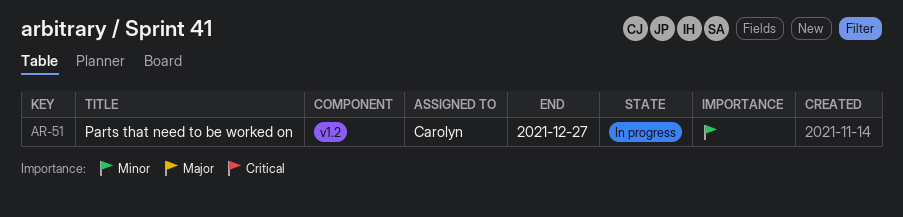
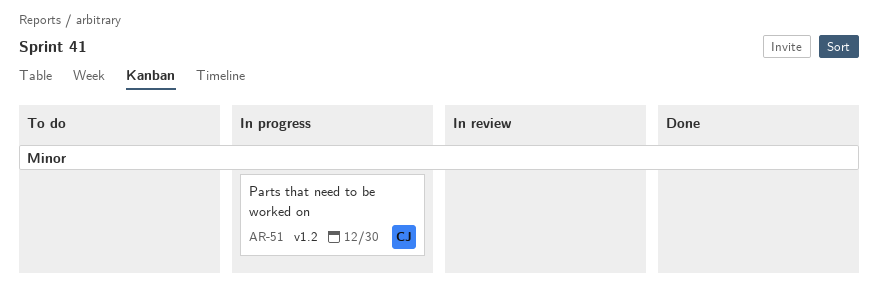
AR-51, due: Dec 27 -> Dec 30

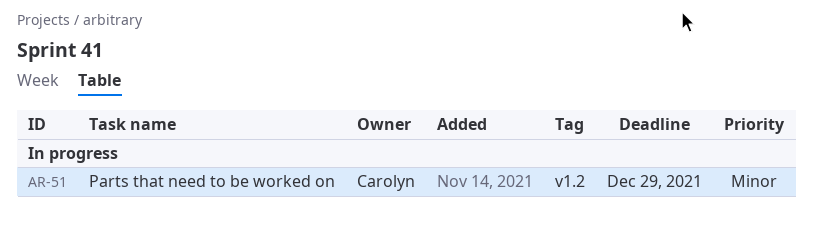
AR-51, due: Dec 30 -> Dec 29

